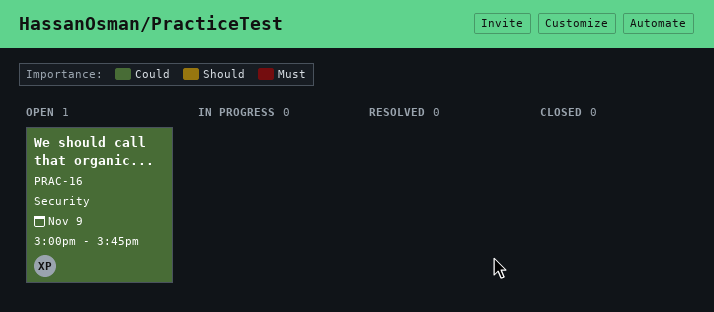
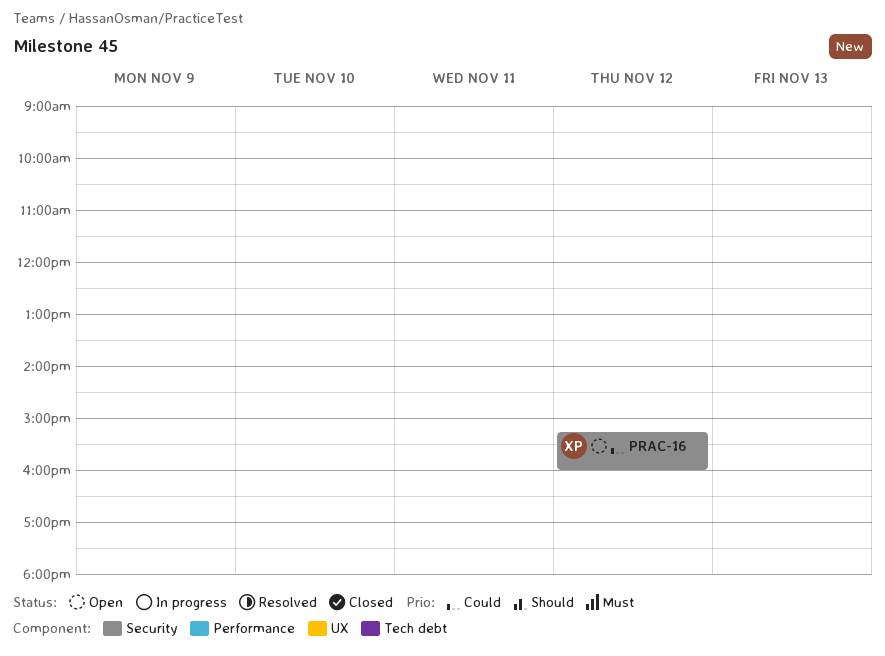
PRAC-16, day: Nov 9 -> Nov 12
PRAC-16, begins: 15:00 -> 15:15
PRAC-16, ends: 15:45 -> 16:00

